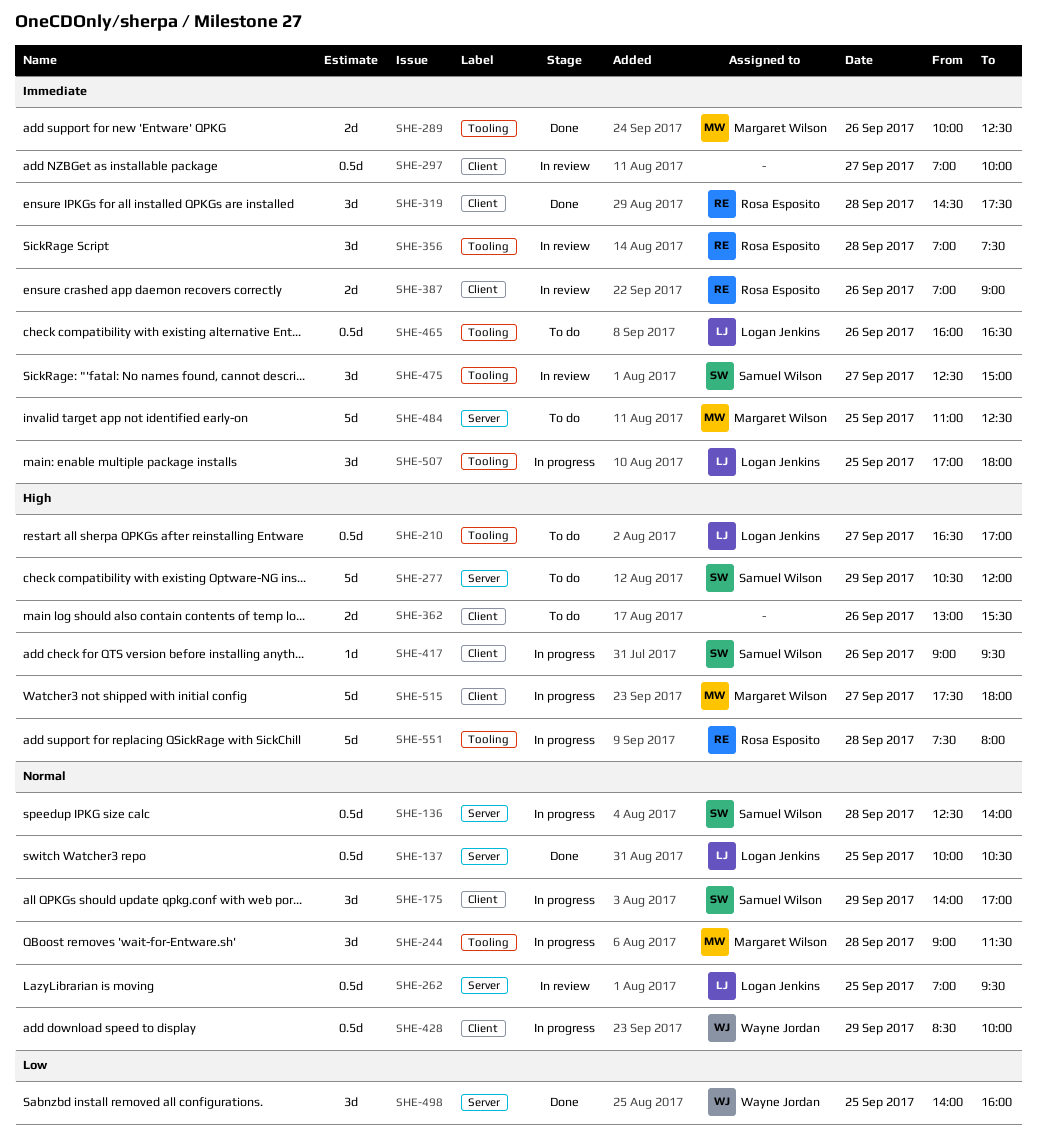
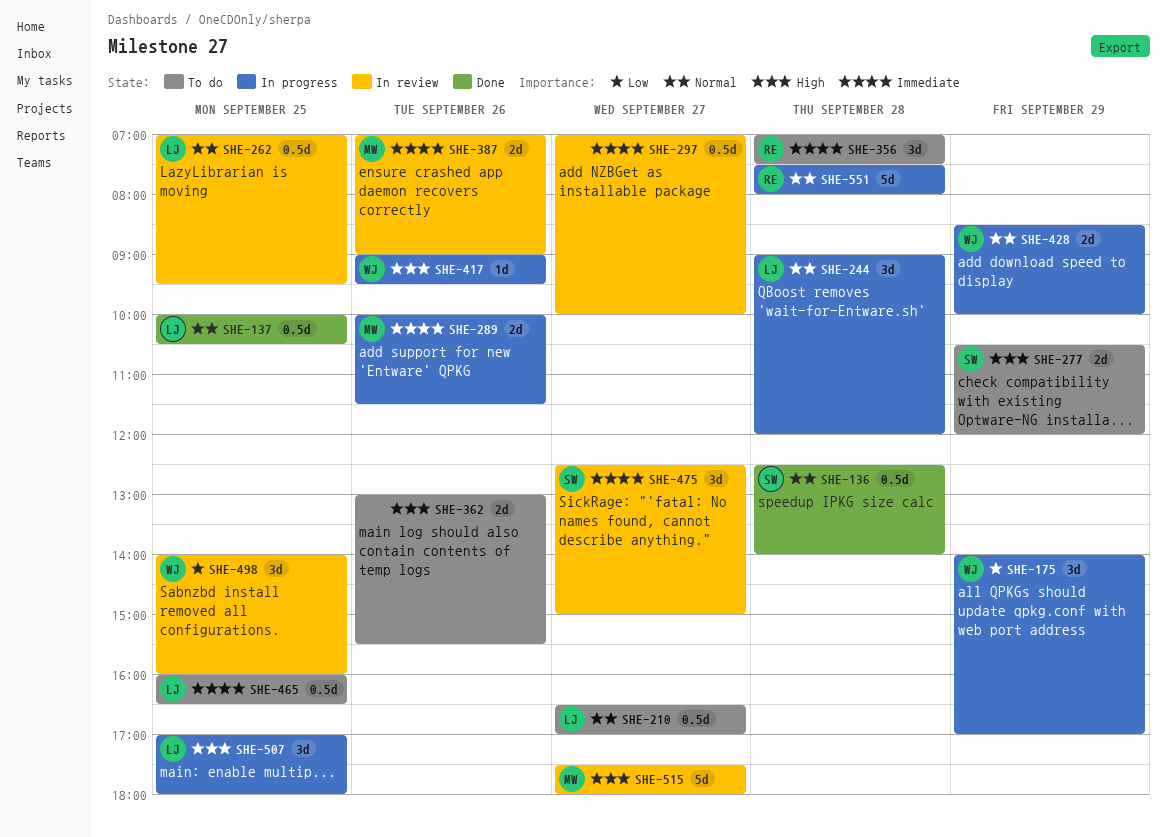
SHE-136, status: In progress -> Done
SHE-175, owner: Samuel Wilson -> Wayne Jordan
SHE-175, priority: Normal -> Low
SHE-210, priority: High -> Normal
SHE-244, owner: Margaret Wilson -> Logan Jenkins
SHE-244, ends: 11:30 -> 12:00
SHE-277, estimate: 5d -> 2d
SHE-289, status: Done -> In progress
SHE-289, ends: 12:30 -> 11:30
SHE-319: present -> none
SHE-356, status: In review -> To do
SHE-387, owner: Rosa Esposito -> Margaret Wilson
SHE-417, owner: Samuel Wilson -> Wayne Jordan
SHE-428, estimate: 0.5d -> 2d
SHE-465, day: Sep 26 -> Sep 25
SHE-484: present -> none
SHE-498, status: Done -> In review
SHE-507, priority: Immediate -> High
SHE-515, status: In progress -> In review
SHE-551, priority: High -> Normal

